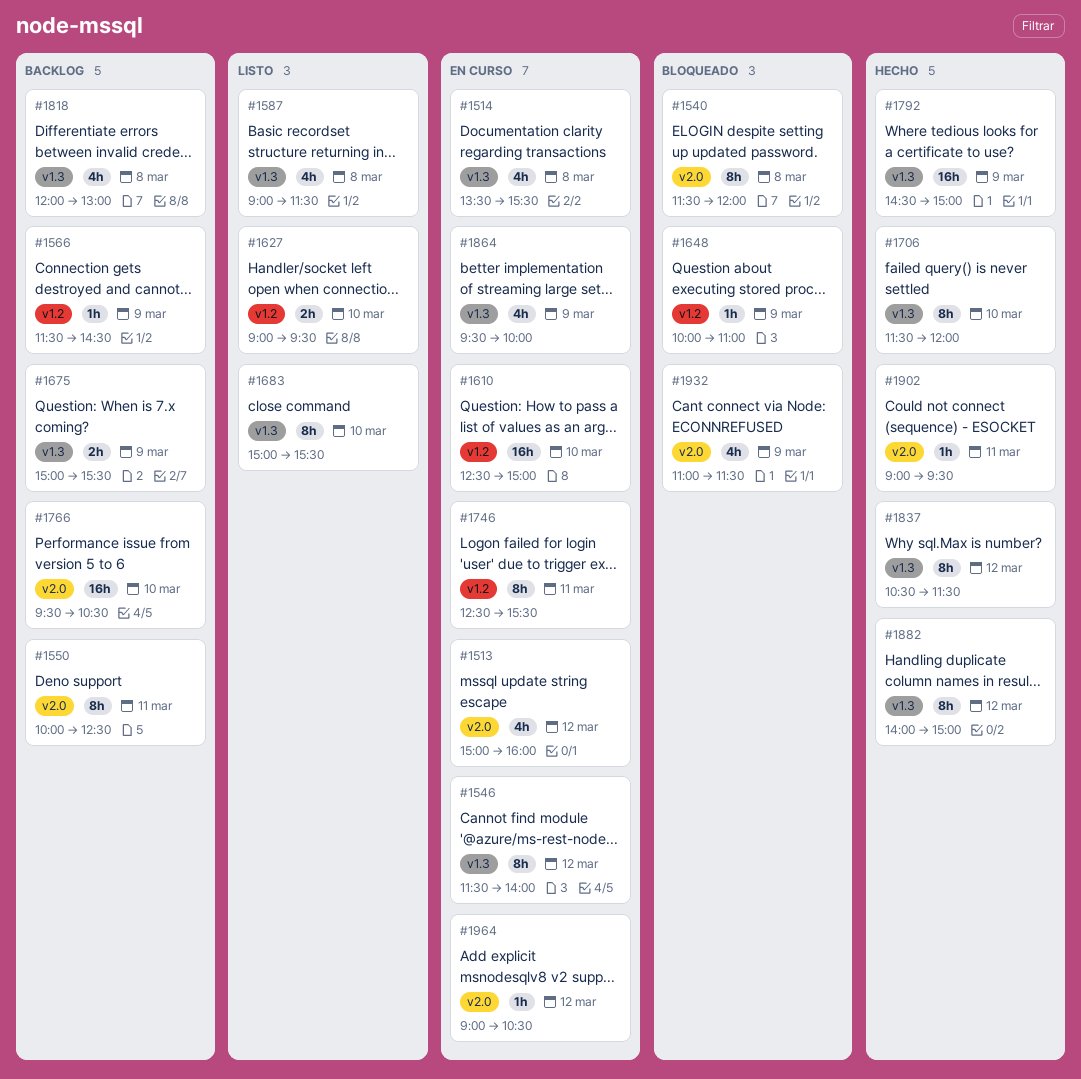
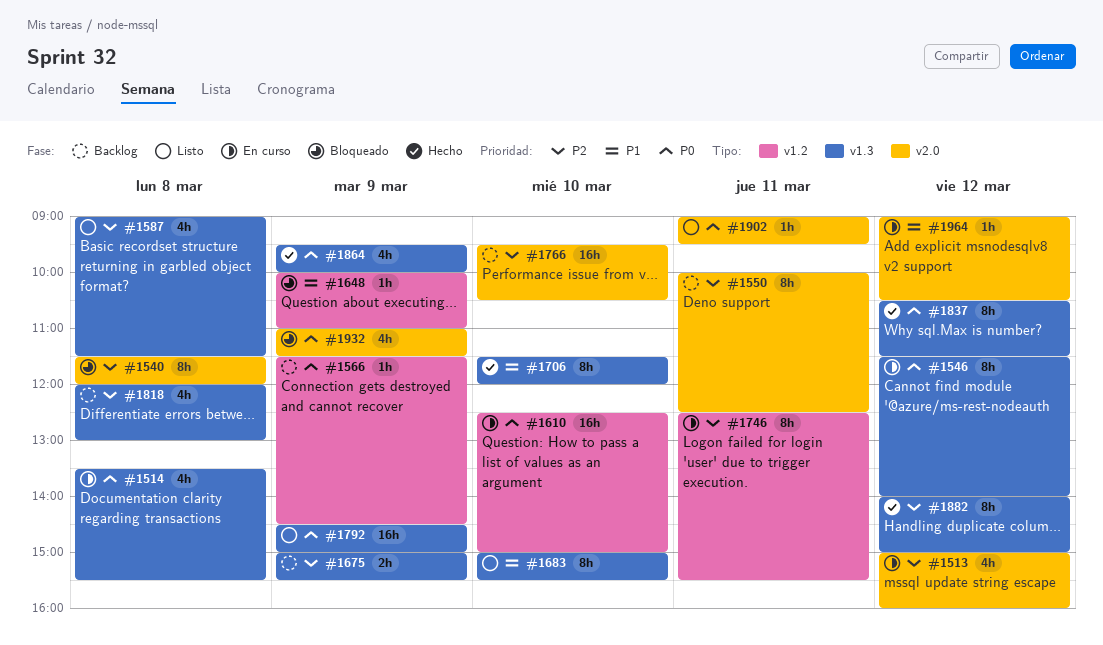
#1627: present -> none
#1792, status: Hecho -> Listo
#1864, status: En curso -> Hecho
#1902, status: Hecho -> Listo

